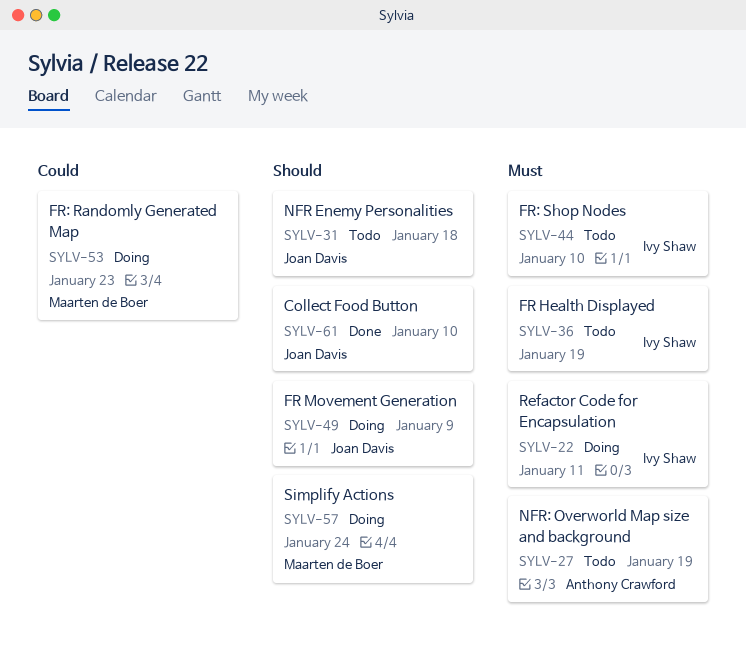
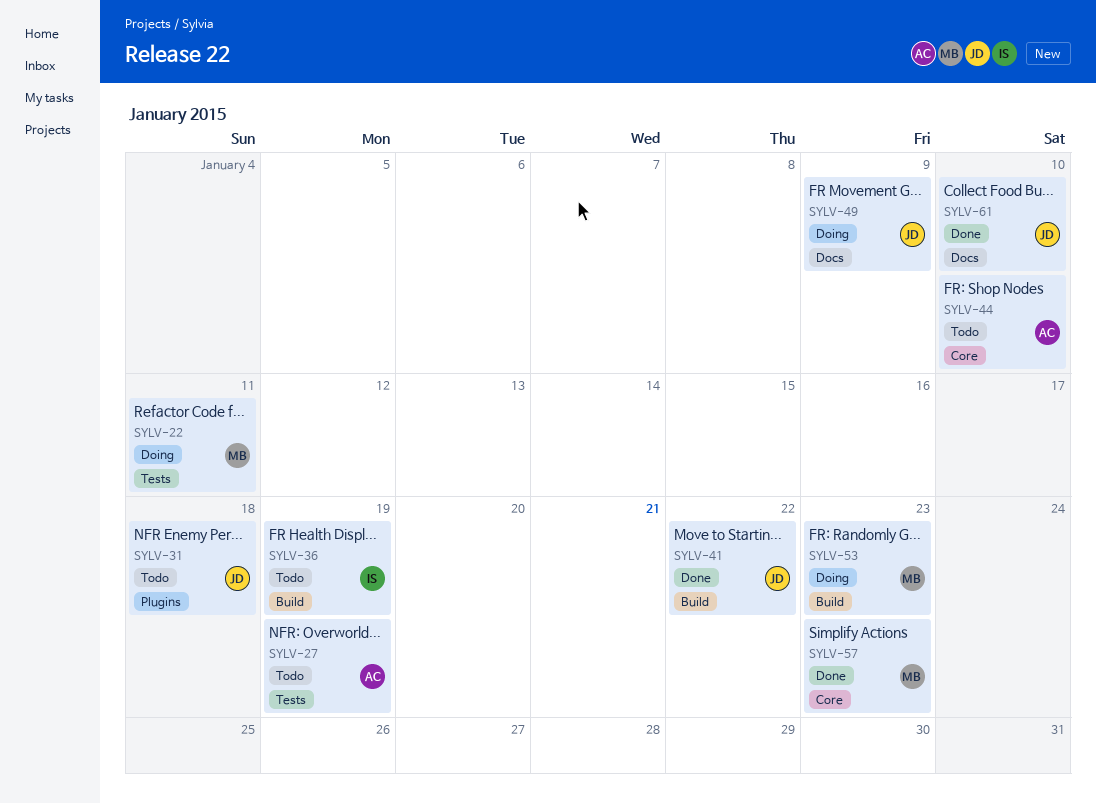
SYLV-22, owner: Ivy Shaw -> Maarten de Boer
SYLV-41: none -> present
SYLV-44, owner: Ivy Shaw -> Anthony Crawford
SYLV-57, status: Doing -> Done
SYLV-57, due: Jan 24 -> Jan 23

